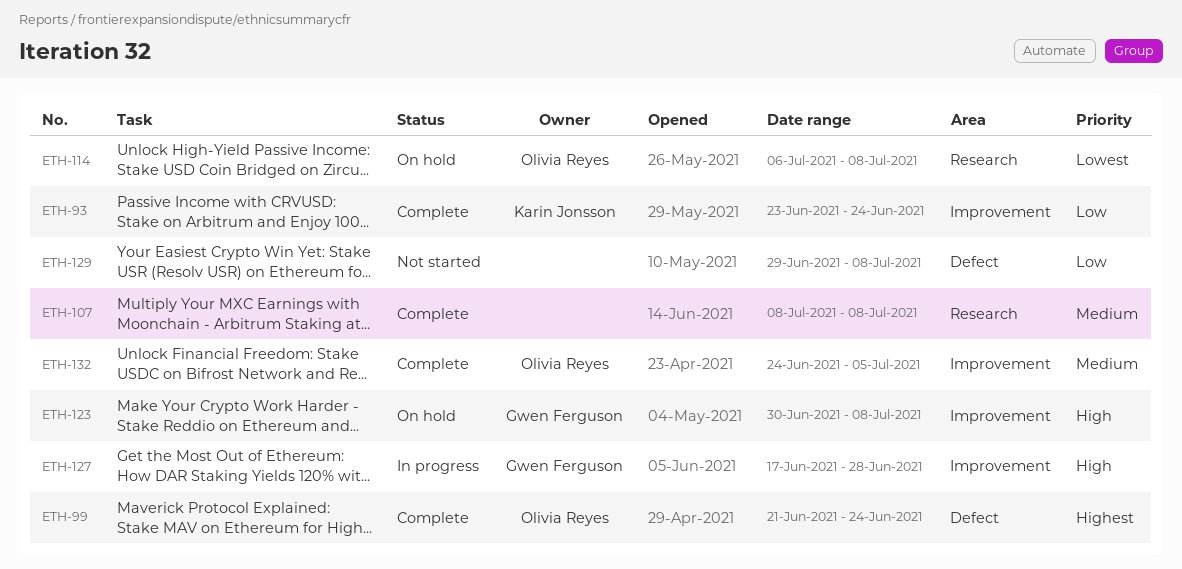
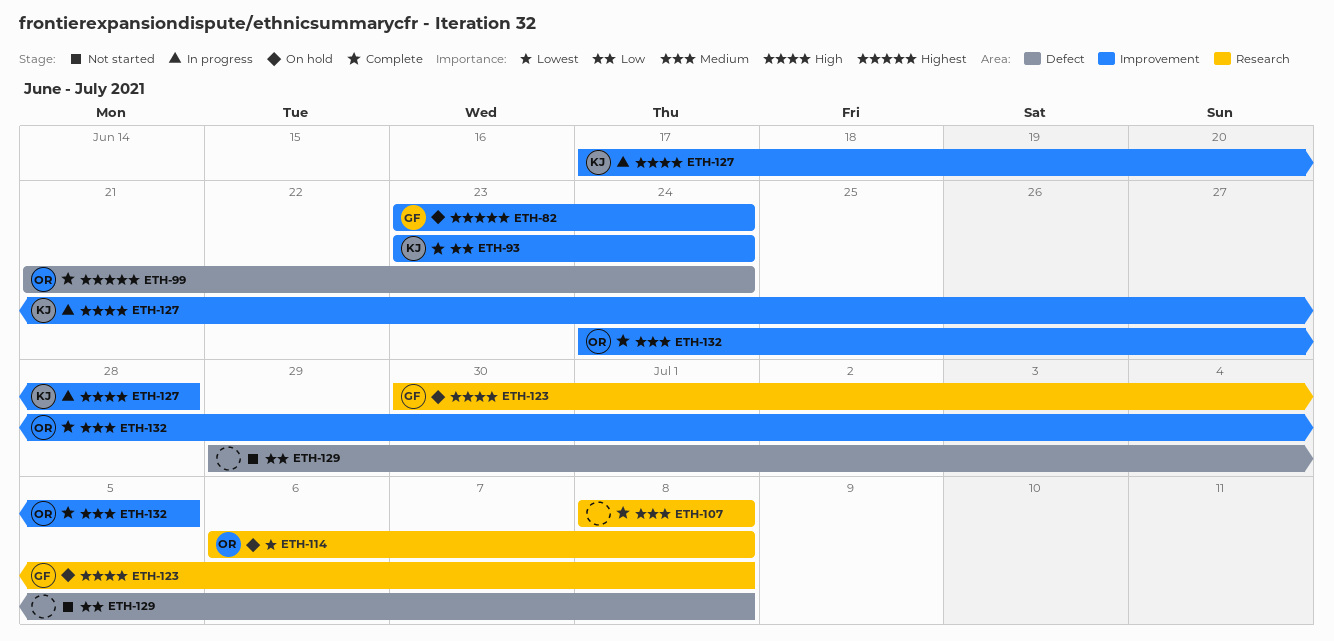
ETH-82: none -> present
ETH-123, label: Improvement -> Research
ETH-127, owner: Gwen Ferguson -> Karin Jonsson

